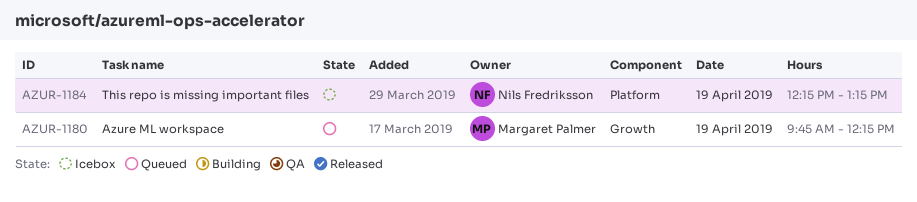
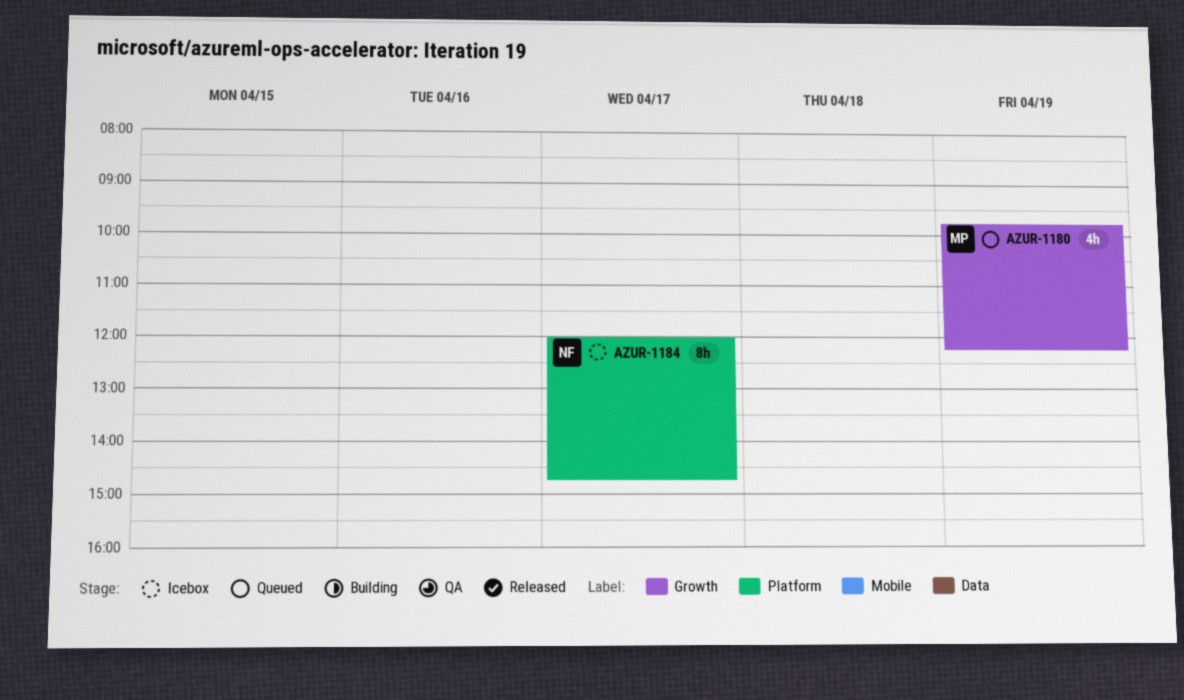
AZUR-1184, day: Apr 19 -> Apr 17
AZUR-1184, begins: 12:15 -> 12:00
AZUR-1184, ends: 13:15 -> 14:45

